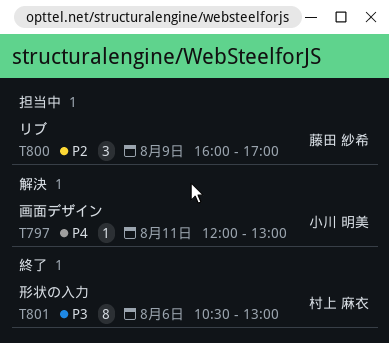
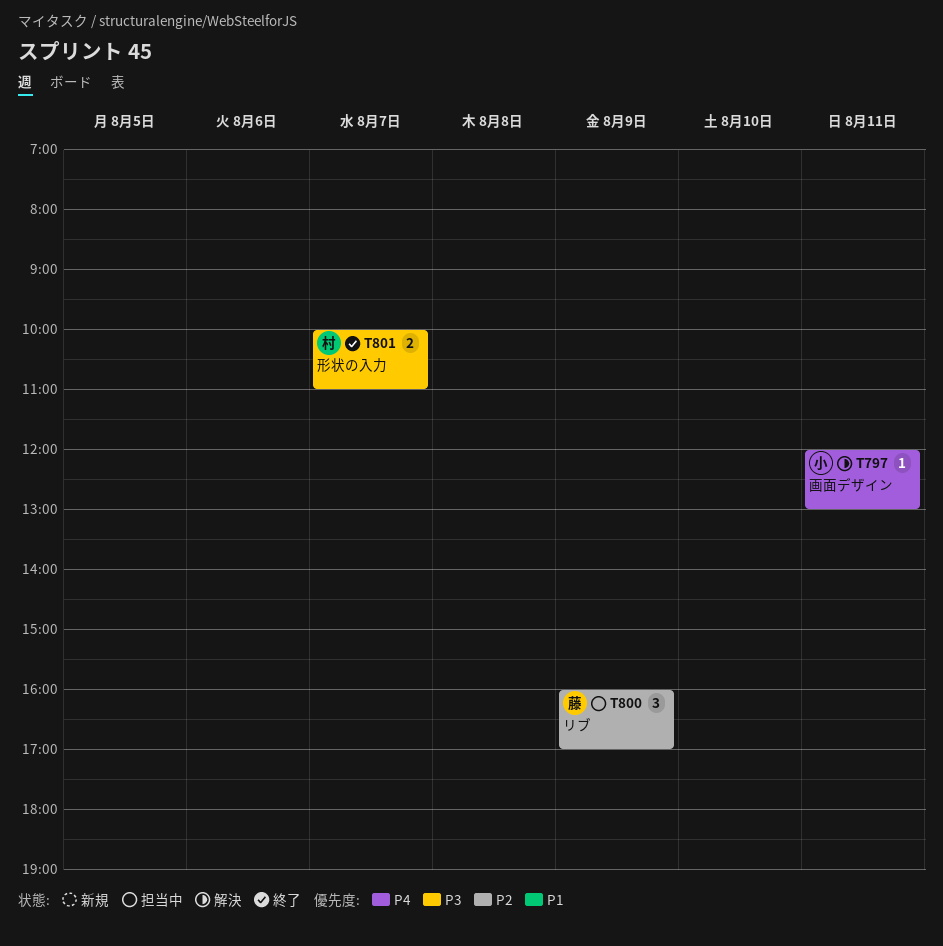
T801, estimate: 8 -> 2
T801, day: Aug 6 -> Aug 7
T801, begins: 10:30 -> 10:00
T801, ends: 13:00 -> 11:00

